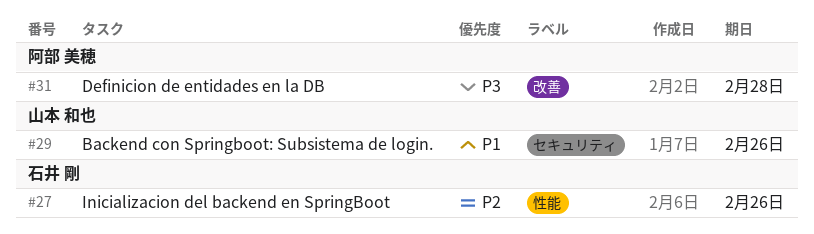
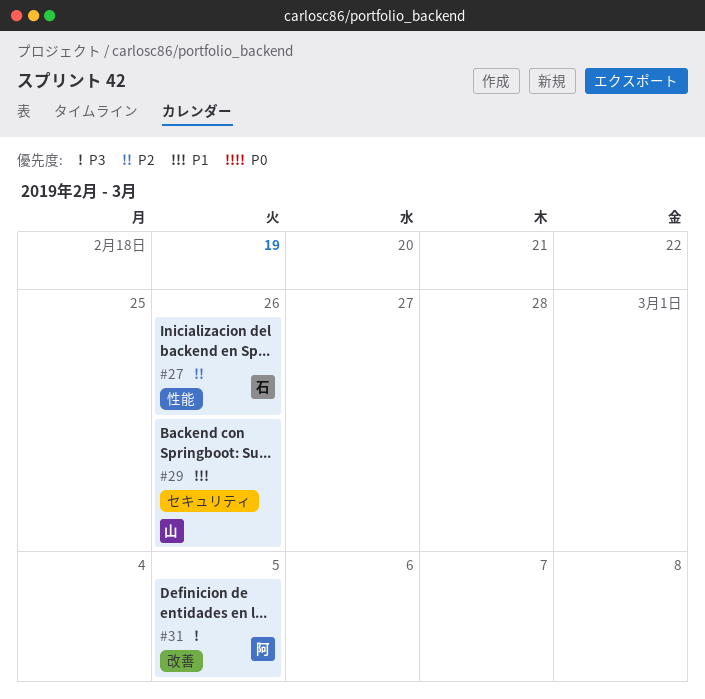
#31, due: Feb 28 -> Mar 5

